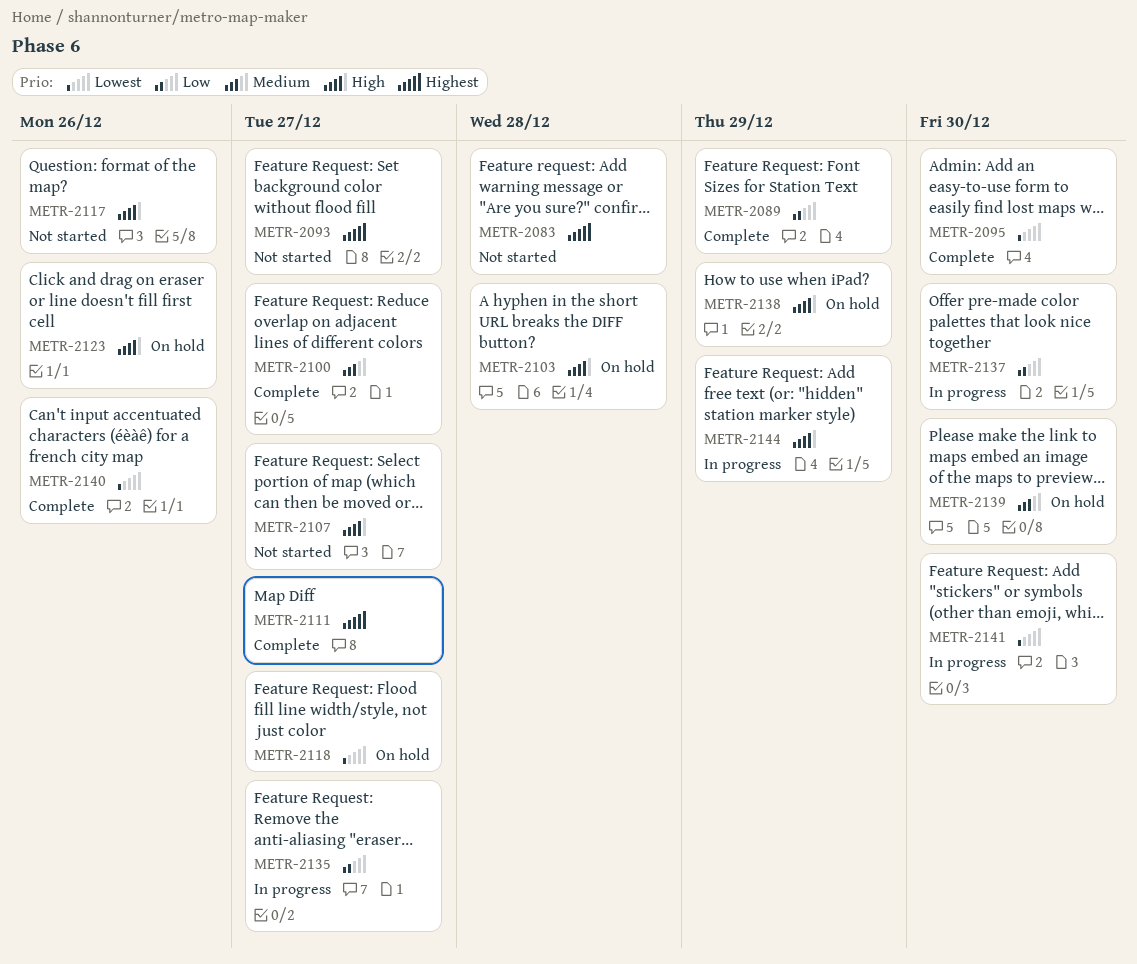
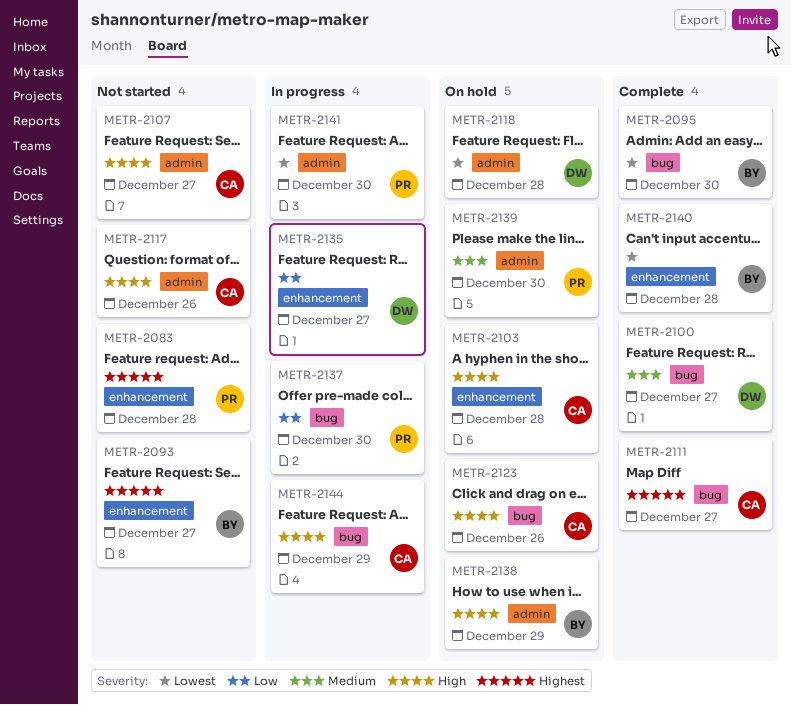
METR-2089: present -> none
METR-2118, due: Dec 27 -> Dec 28
METR-2140, due: Dec 26 -> Dec 28

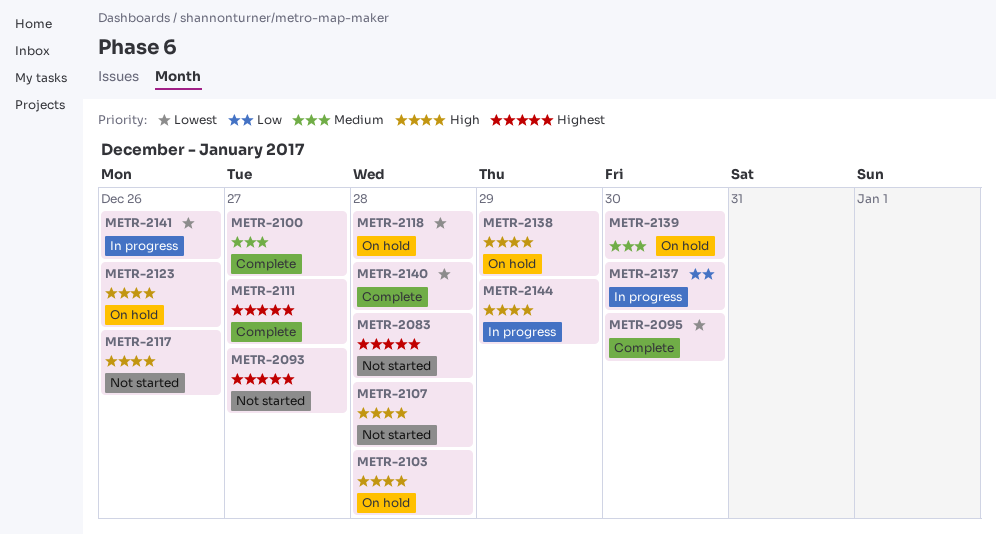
METR-2107, due: Dec 27 -> Dec 28
METR-2135: present -> none
METR-2141, due: Dec 30 -> Dec 26

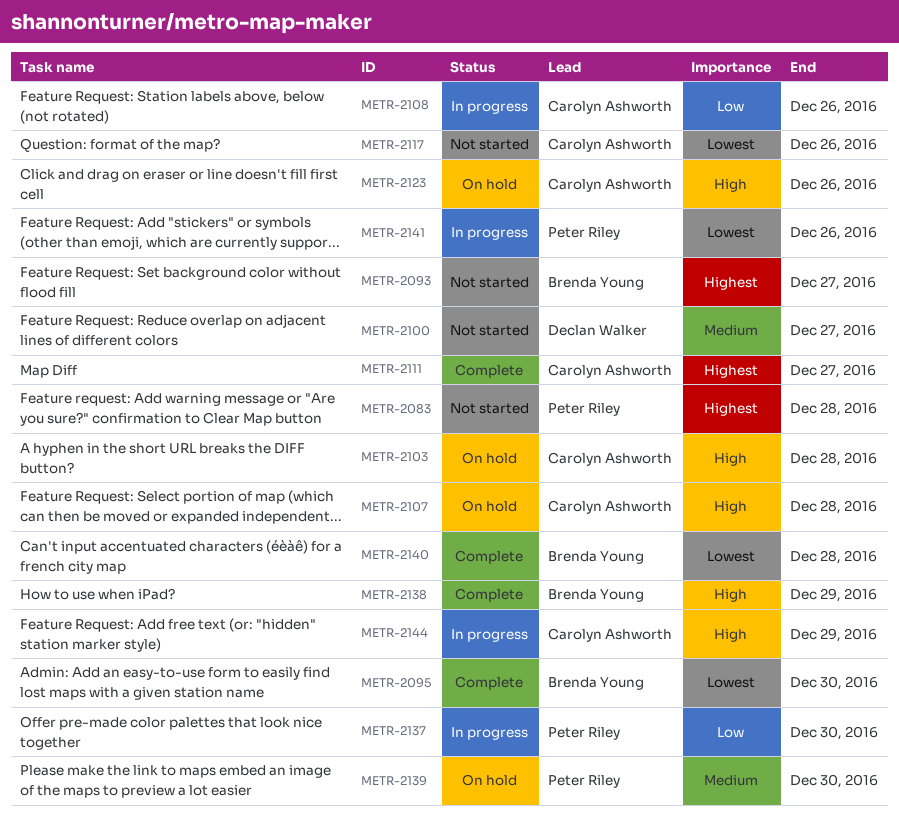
METR-2100, status: Complete -> Not started
METR-2107, status: Not started -> On hold
METR-2108: none -> present
METR-2117, priority: High -> Lowest
METR-2118: present -> none
METR-2138, status: On hold -> Complete

